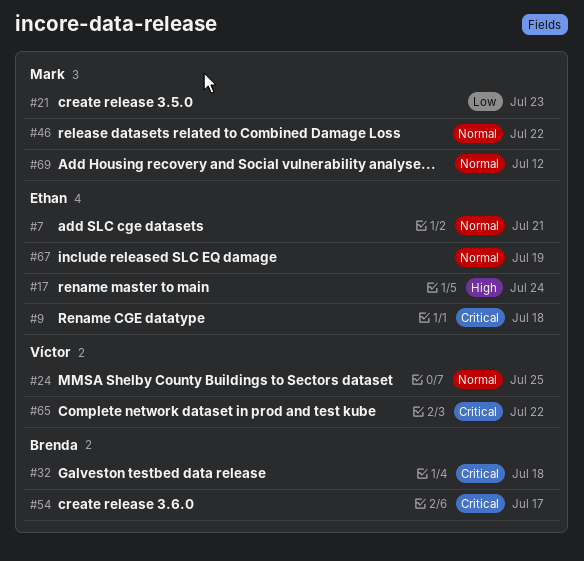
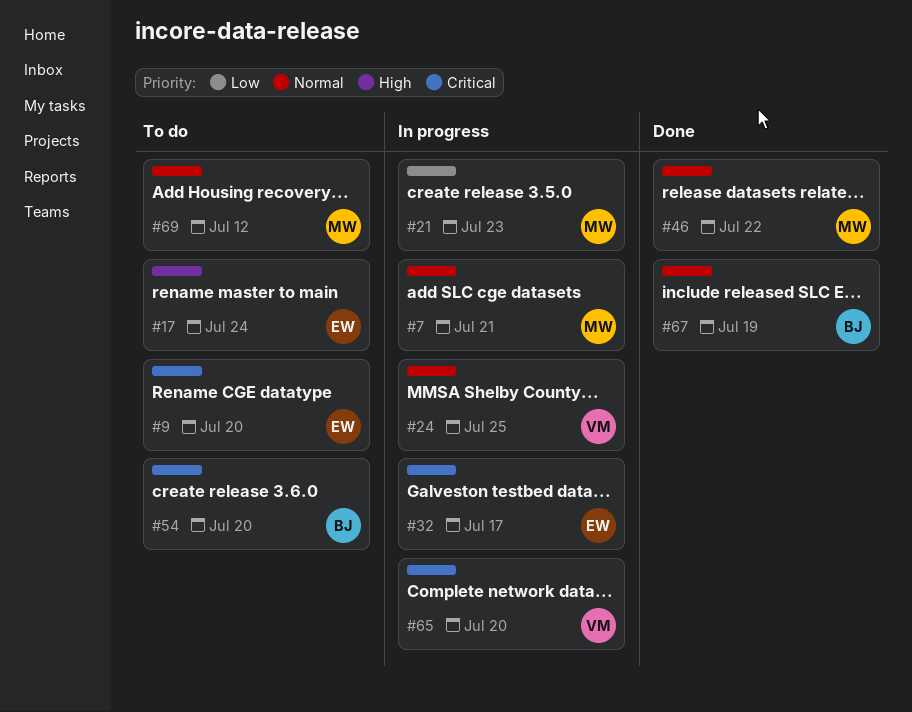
#7, owner: Ethan -> Mark
#9, due: Jul 18 -> Jul 20
#32, owner: Brenda -> Ethan
#32, due: Jul 18 -> Jul 17
#54, due: Jul 17 -> Jul 20
#65, due: Jul 22 -> Jul 20
#67, owner: Ethan -> Brenda

